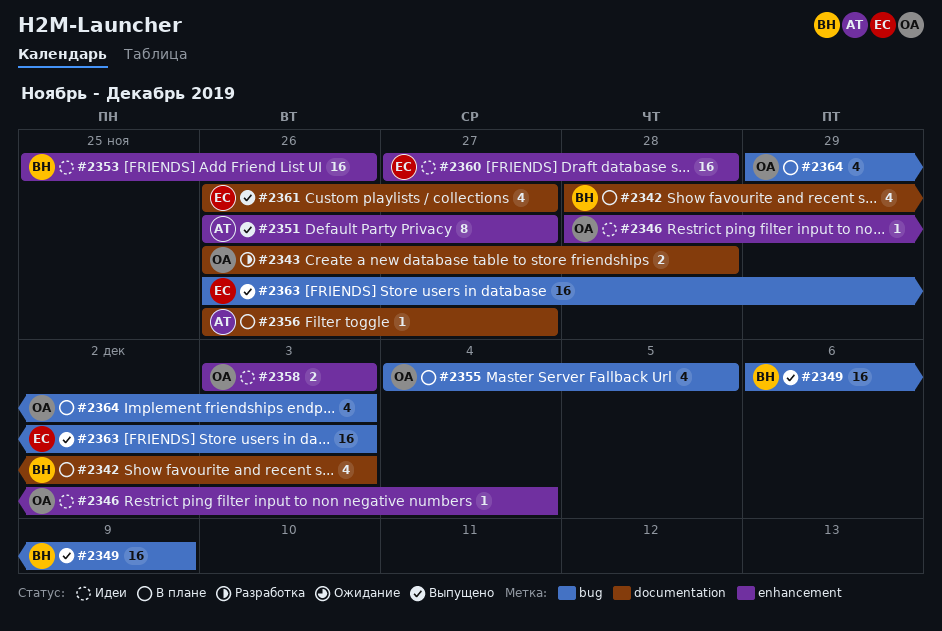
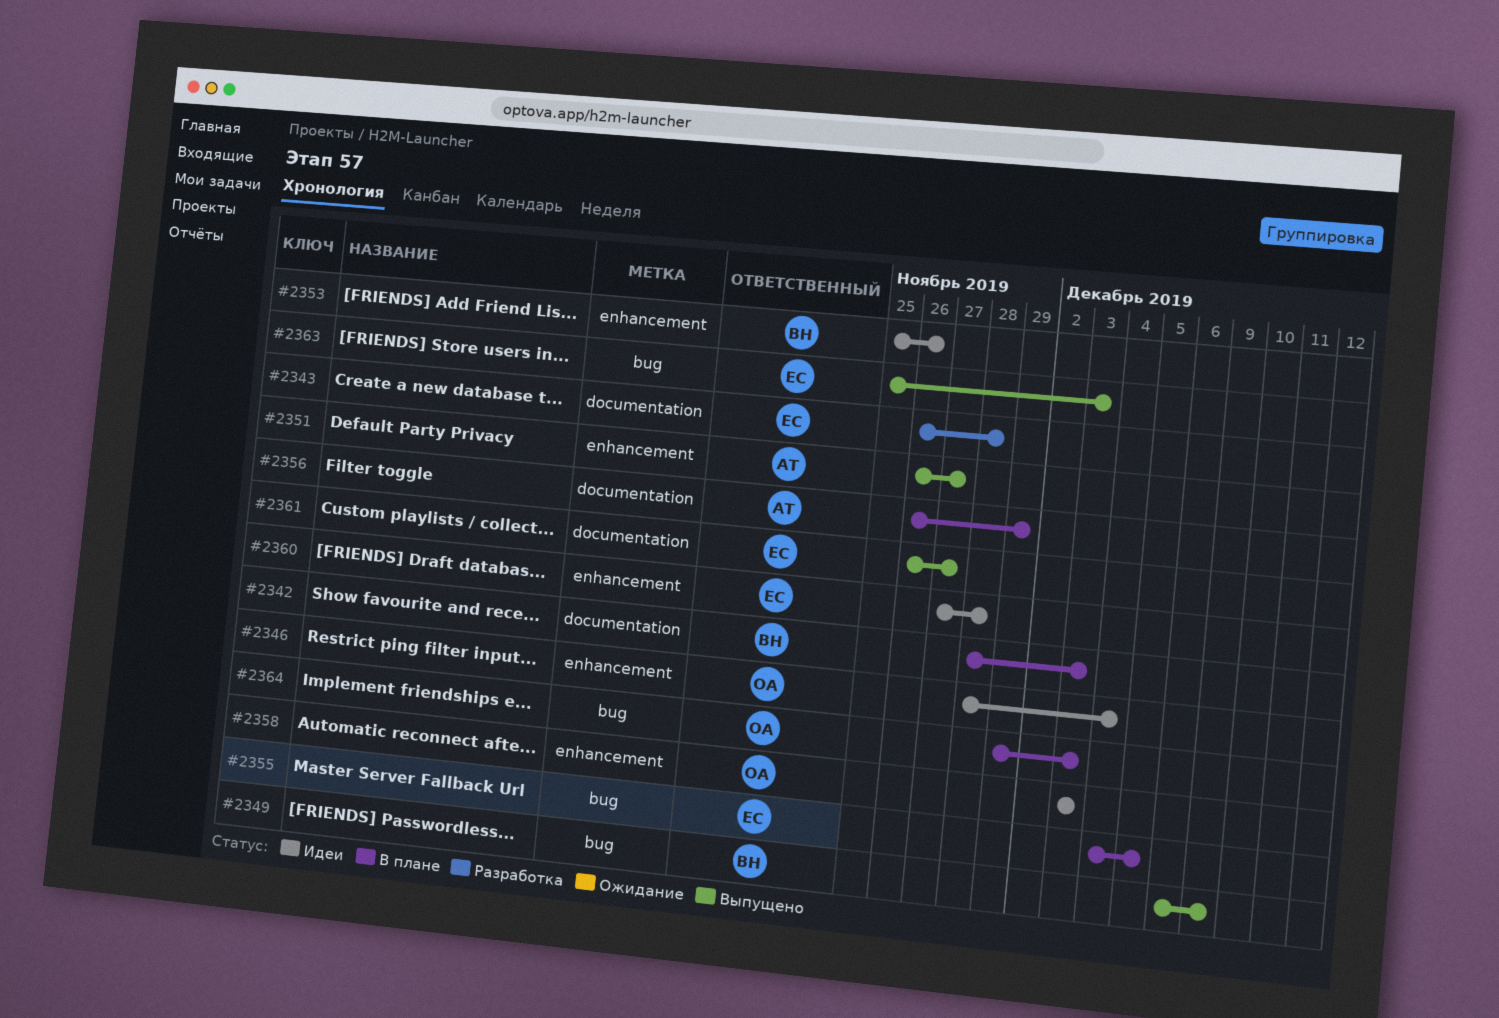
#2343, owner: ОА -> ЕС
#2355, owner: ОА -> ЕС
#2356, due: Nov 27 -> Nov 29
#2363, start: Nov 26 -> Nov 25

